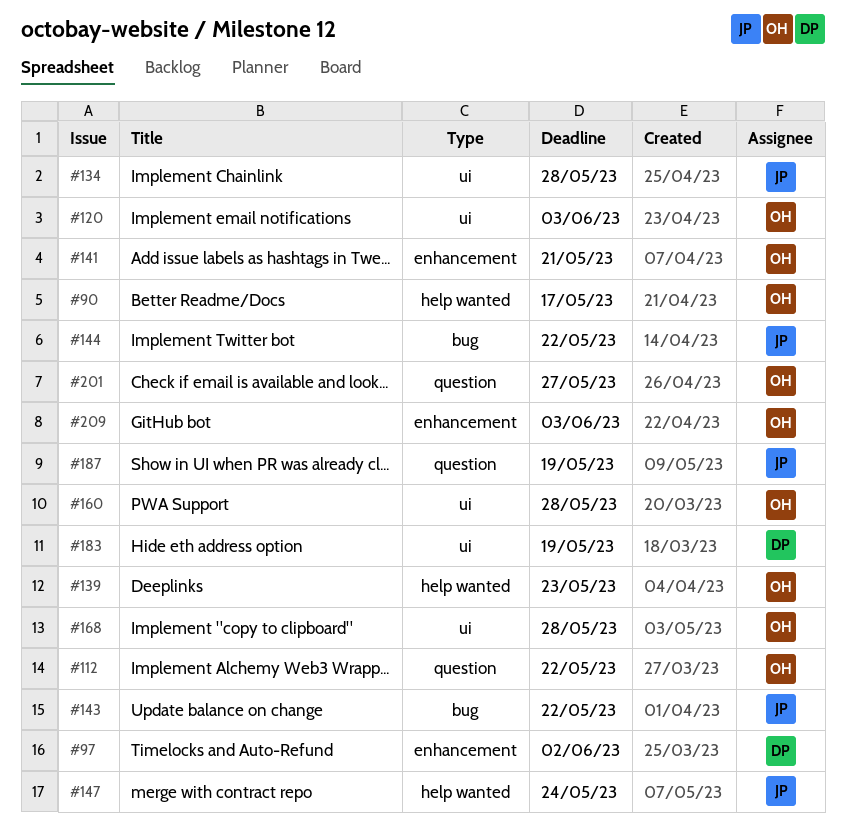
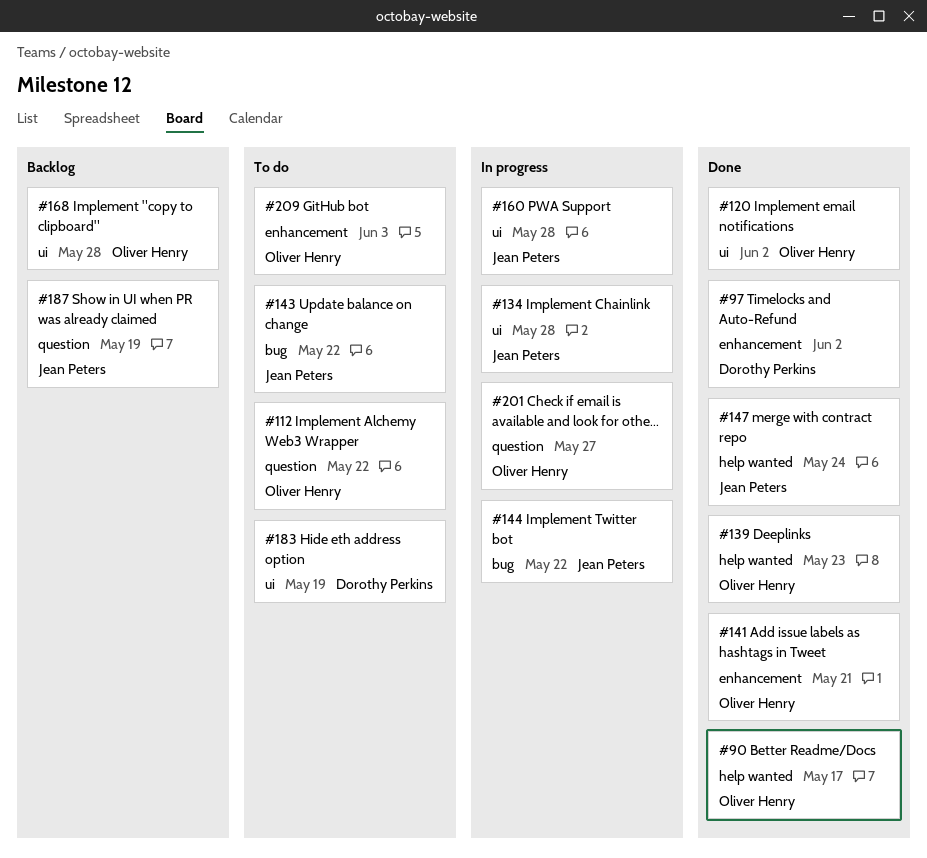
#120, due: Jun 3 -> Jun 2
#160, owner: Oliver Henry -> Jean Peters

